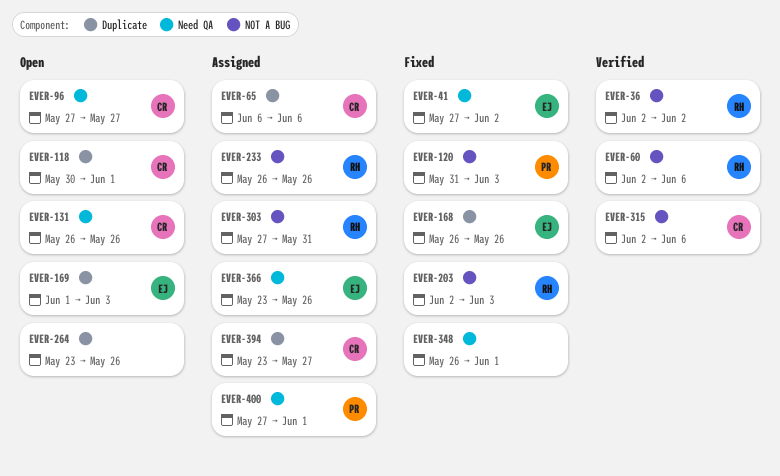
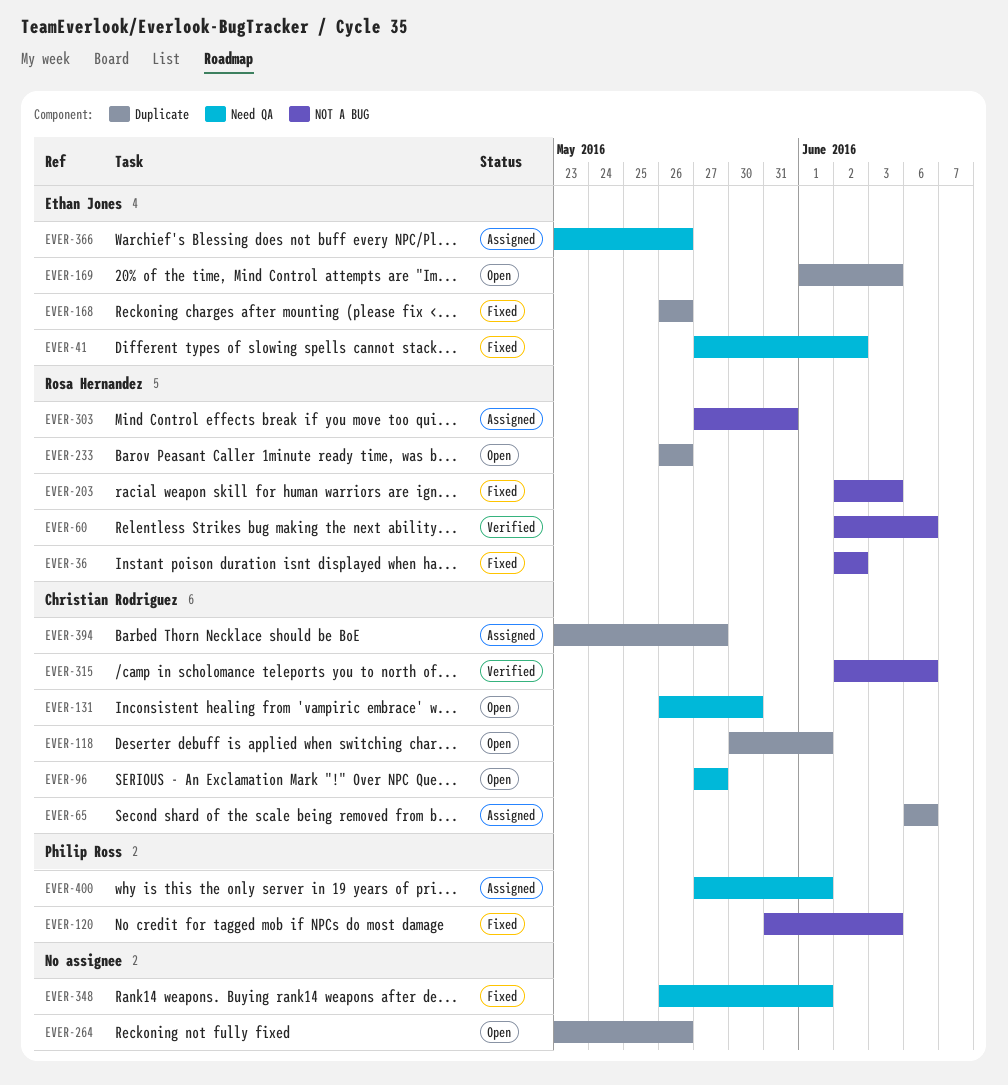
EVER-36, status: Verified -> Fixed
EVER-131, due: May 26 -> May 30
EVER-233, status: Assigned -> Open
EVER-233, label: NOT A BUG -> Duplicate

